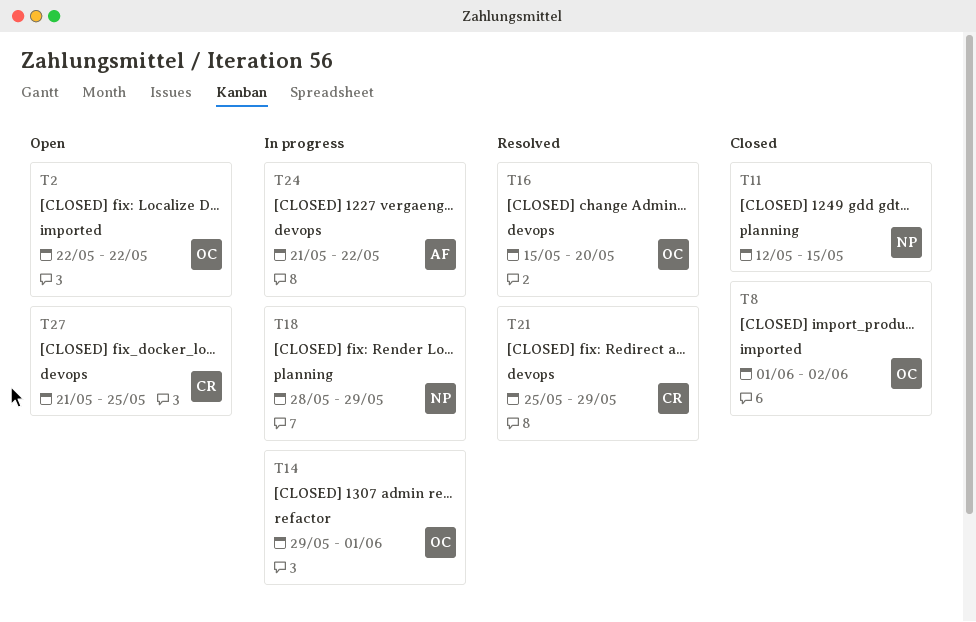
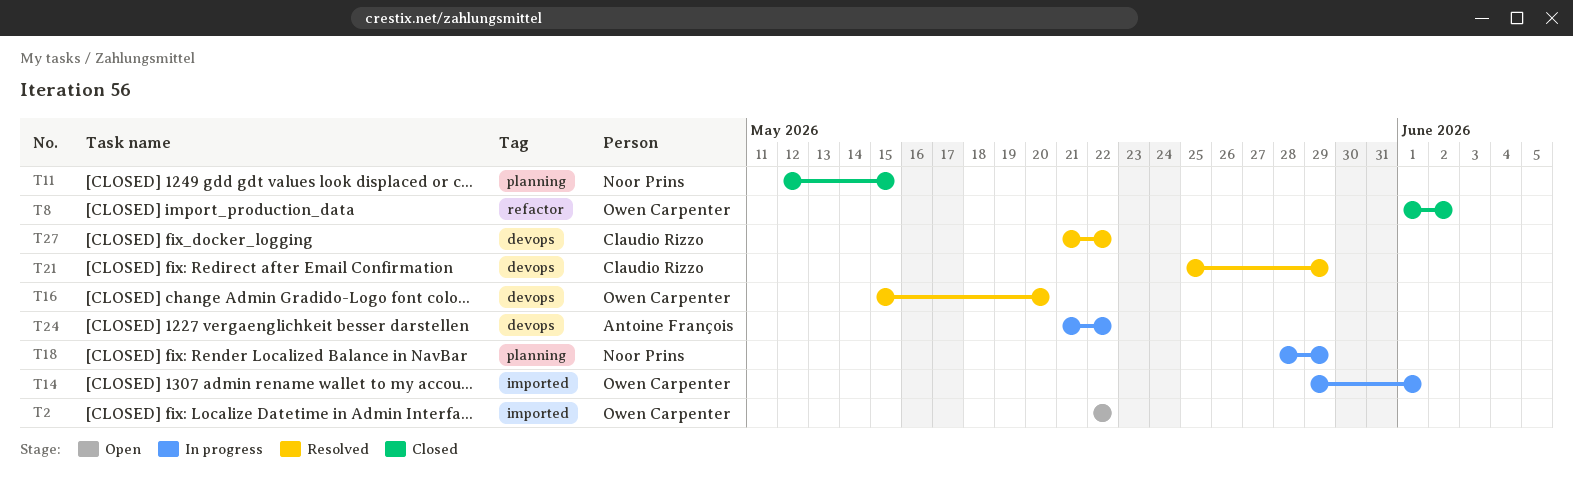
T8, label: imported -> refactor
T14, label: refactor -> imported
T27, status: Open -> Resolved
T27, due: May 25 -> May 22

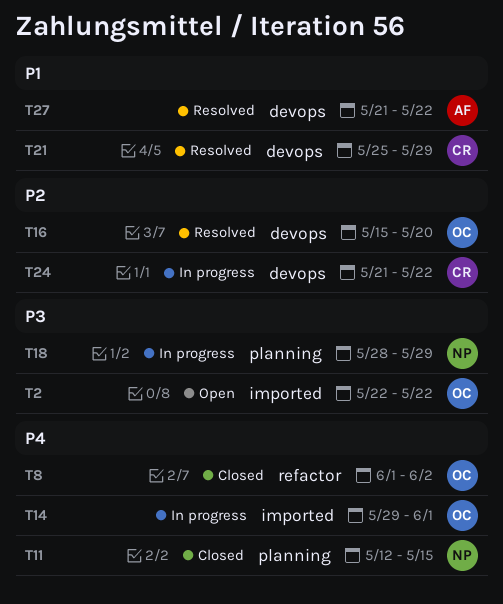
T24, owner: Antoine François -> Claudio Rizzo
T27, owner: Claudio Rizzo -> Antoine François

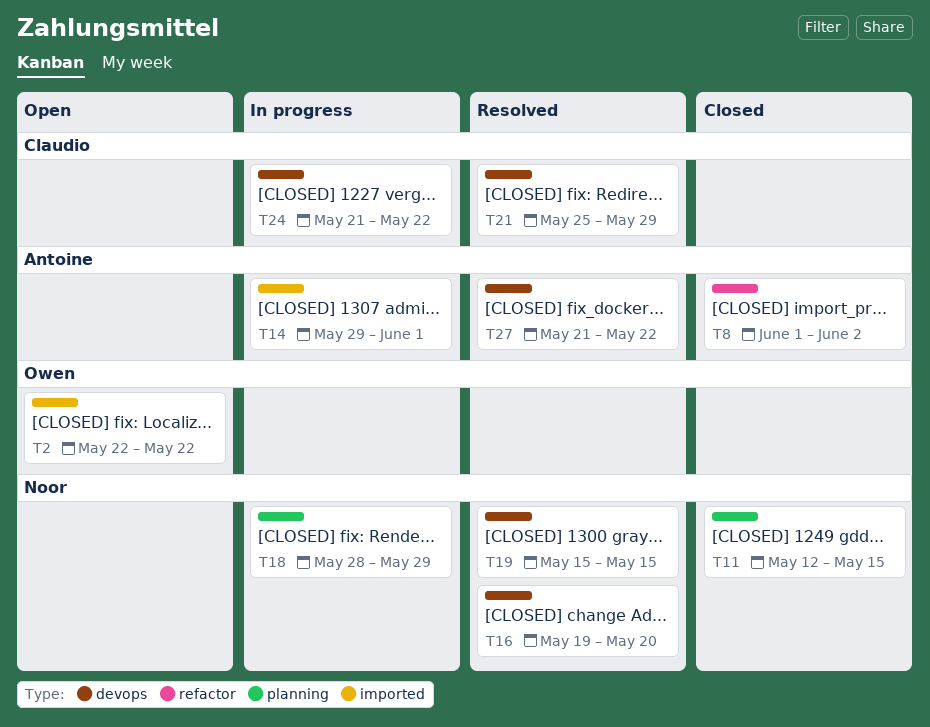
T8, owner: Owen -> Antoine
T14, owner: Owen -> Antoine
T16, owner: Owen -> Noor
T16, start: May 15 -> May 19
T19: none -> present

